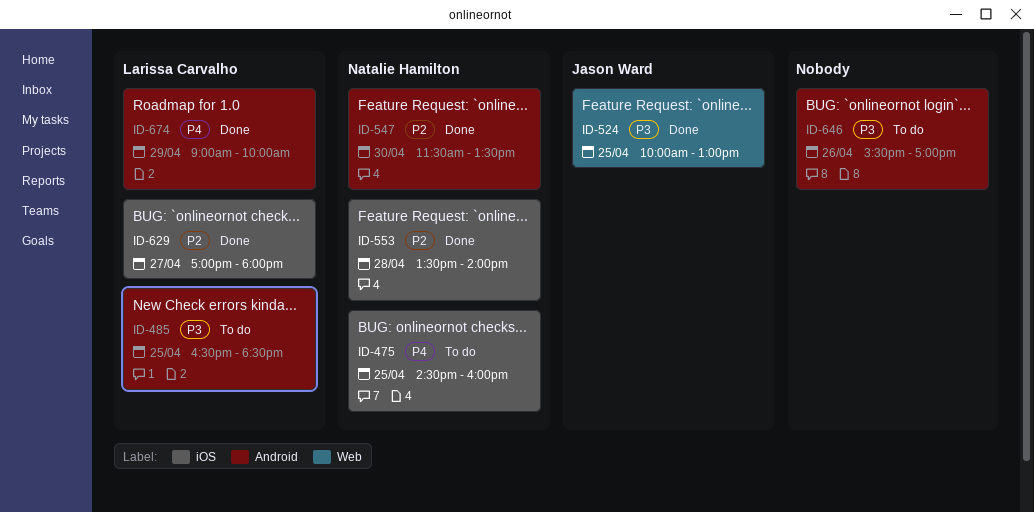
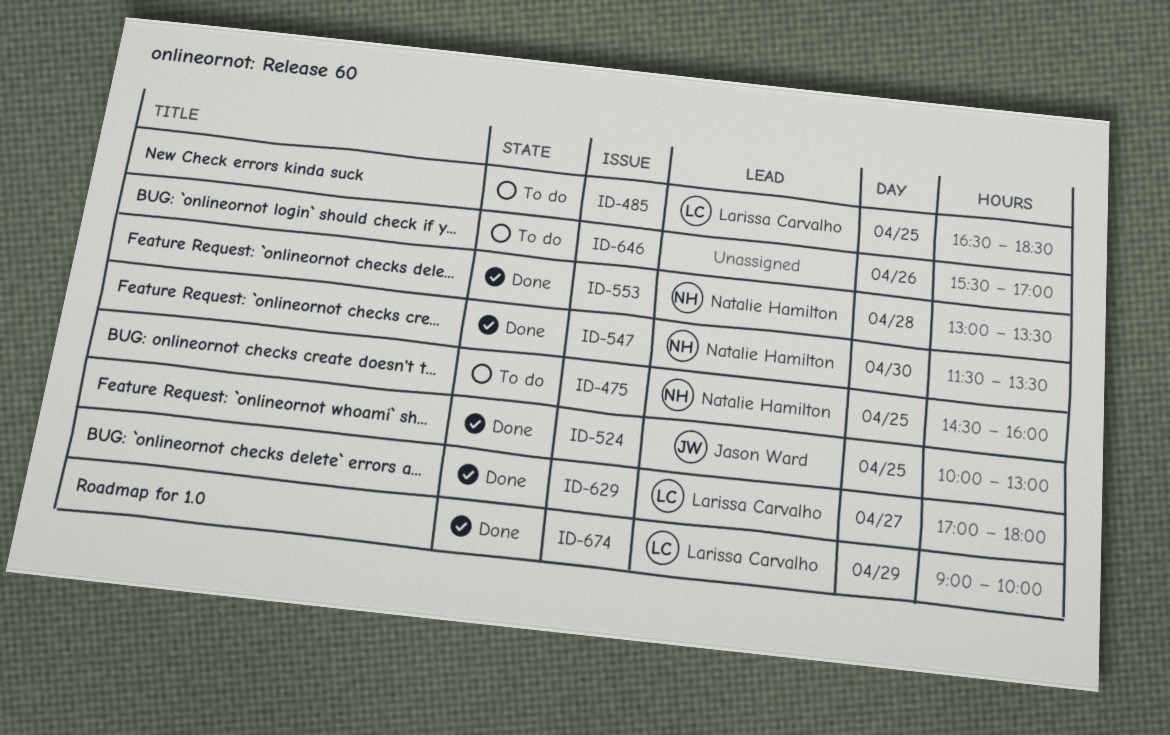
ID-553, begins: 13:30 -> 13:00
ID-553, ends: 14:00 -> 13:30

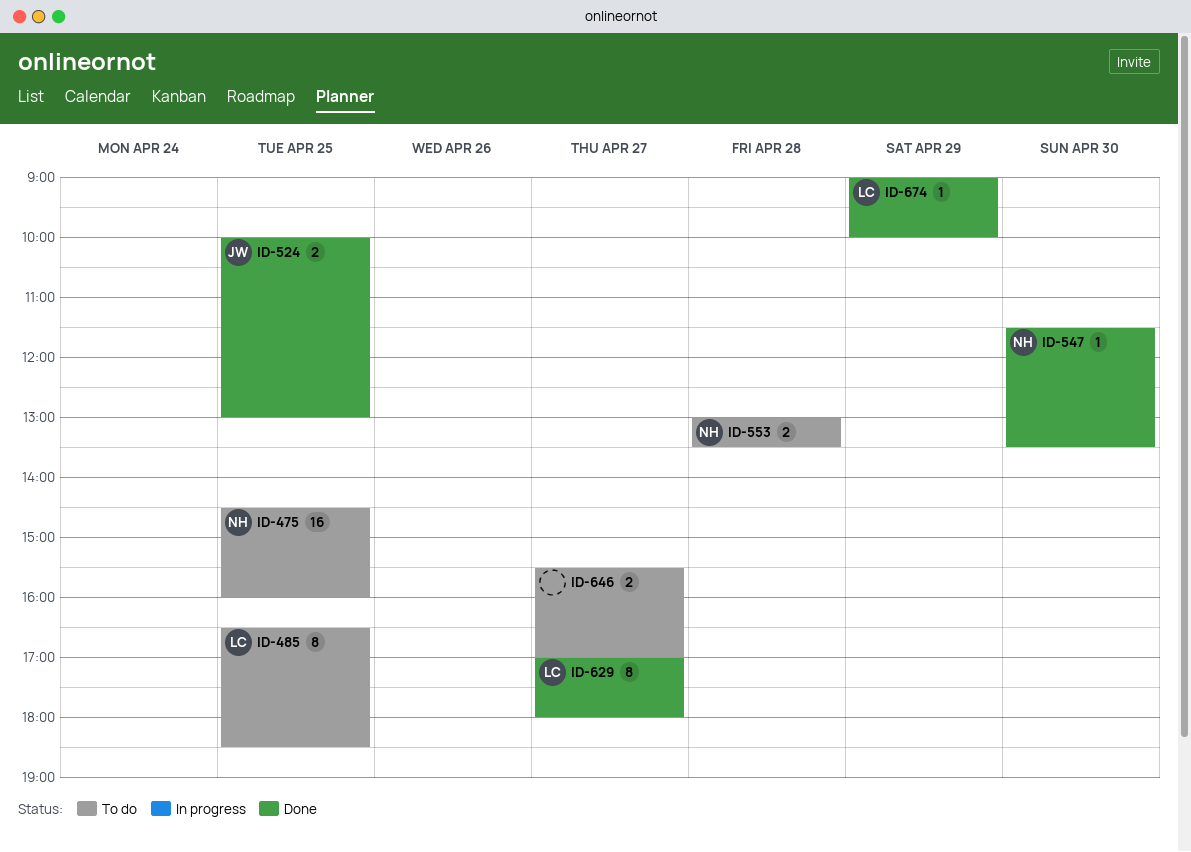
ID-553, status: Done -> To do
ID-646, day: Apr 26 -> Apr 27

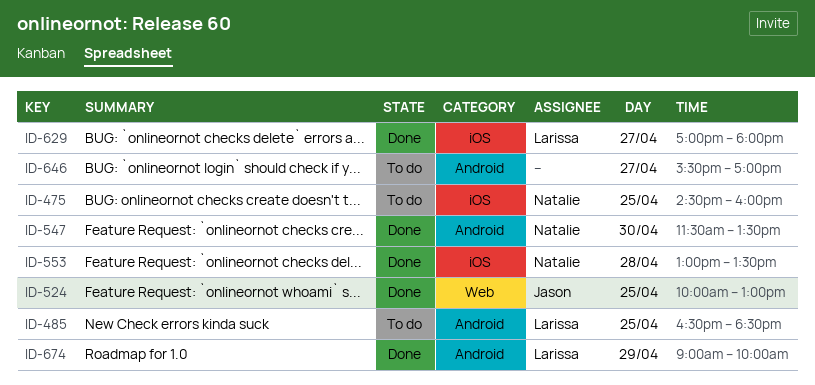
ID-553, status: To do -> Done

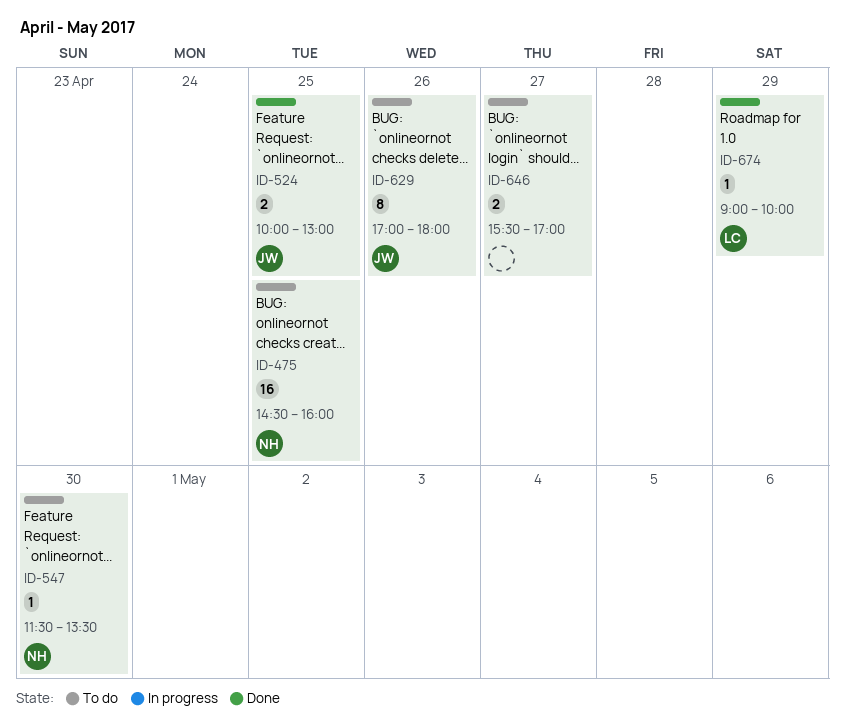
ID-485: present -> none
ID-547, status: Done -> To do
ID-553: present -> none
ID-629, status: Done -> To do
ID-629, owner: Larissa -> Jason
ID-629, day: Apr 27 -> Apr 26

